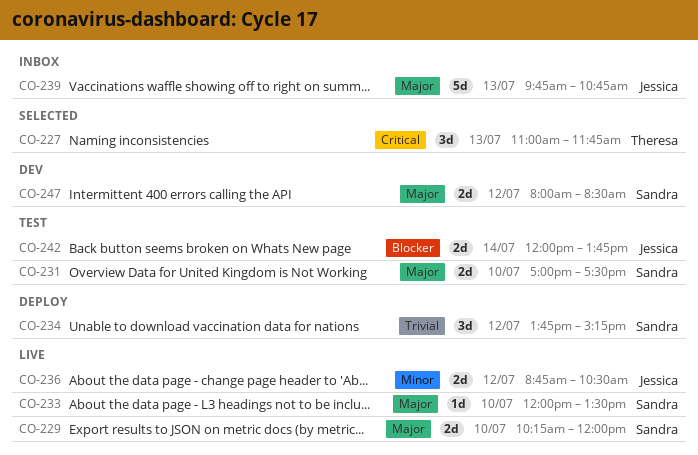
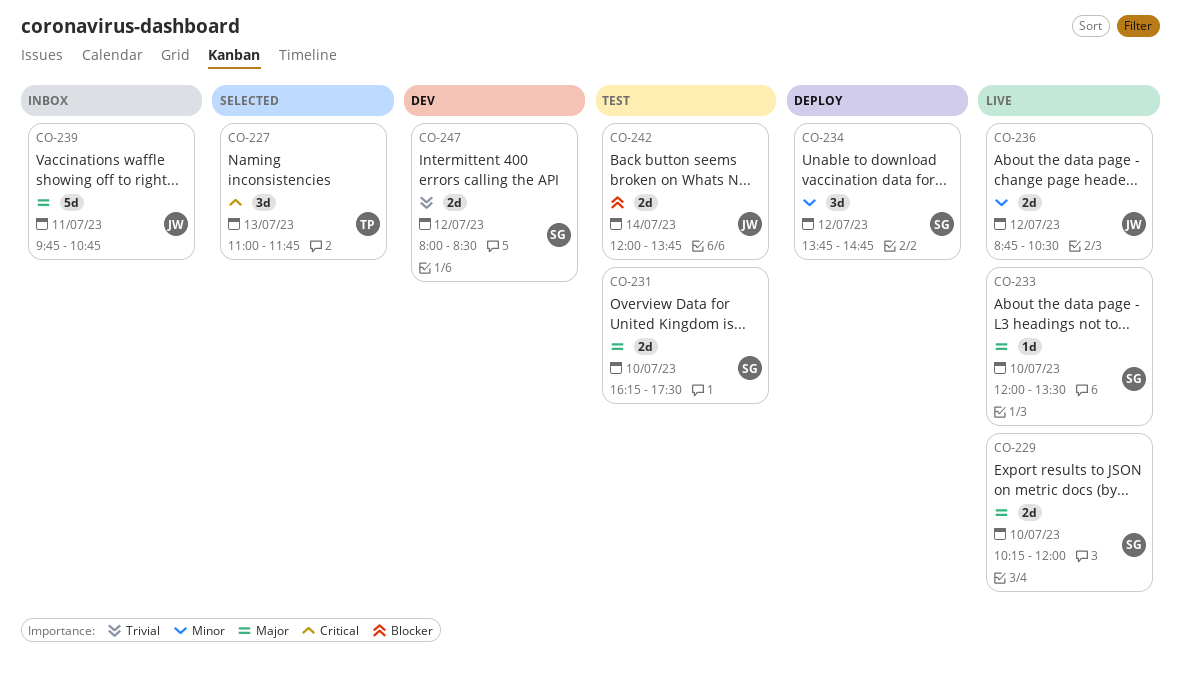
CO-231, begins: 17:00 -> 16:15
CO-234, priority: Trivial -> Minor
CO-234, ends: 15:15 -> 14:45
CO-239, day: Jul 13 -> Jul 11
CO-247, priority: Major -> Trivial

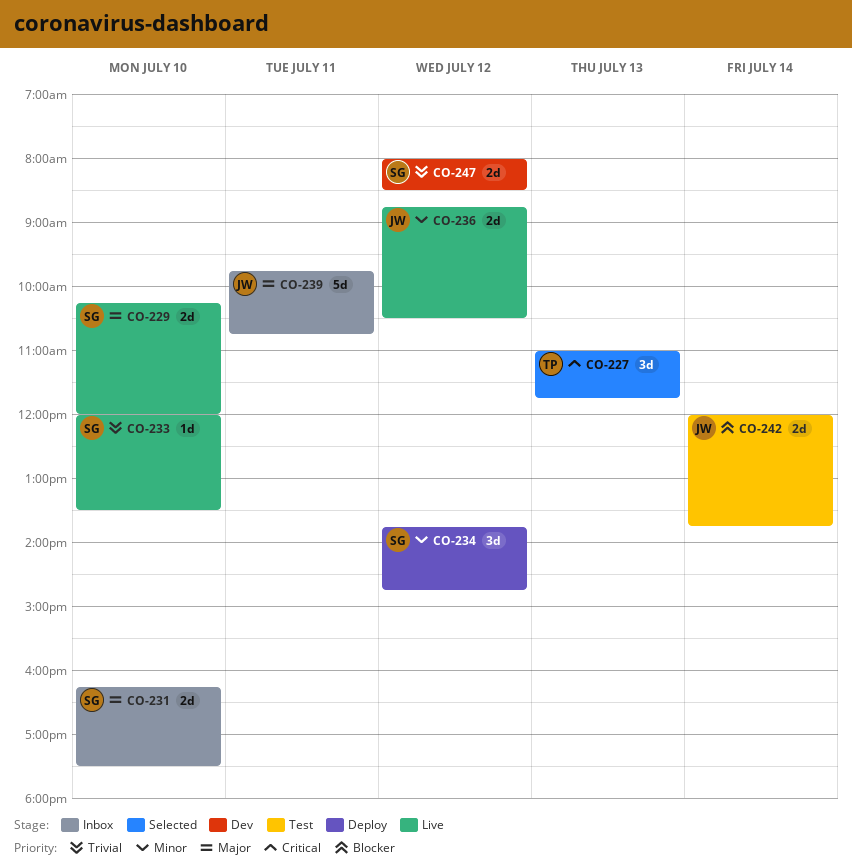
CO-231, status: Test -> Inbox
CO-233, priority: Major -> Trivial

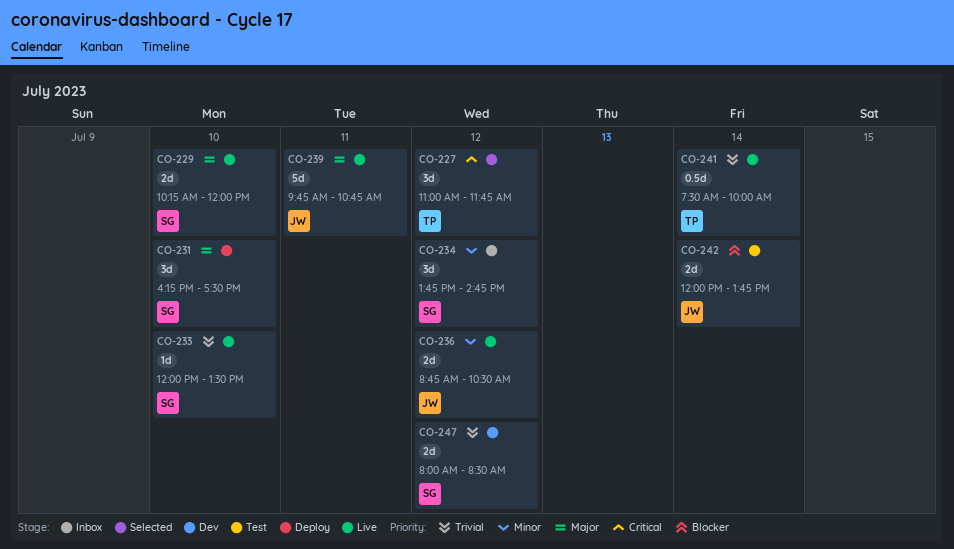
CO-227, day: Jul 13 -> Jul 12
CO-231, status: Inbox -> Deploy
CO-231, estimate: 2d -> 3d
CO-234, status: Deploy -> Inbox
CO-239, status: Inbox -> Live
CO-241: none -> present

